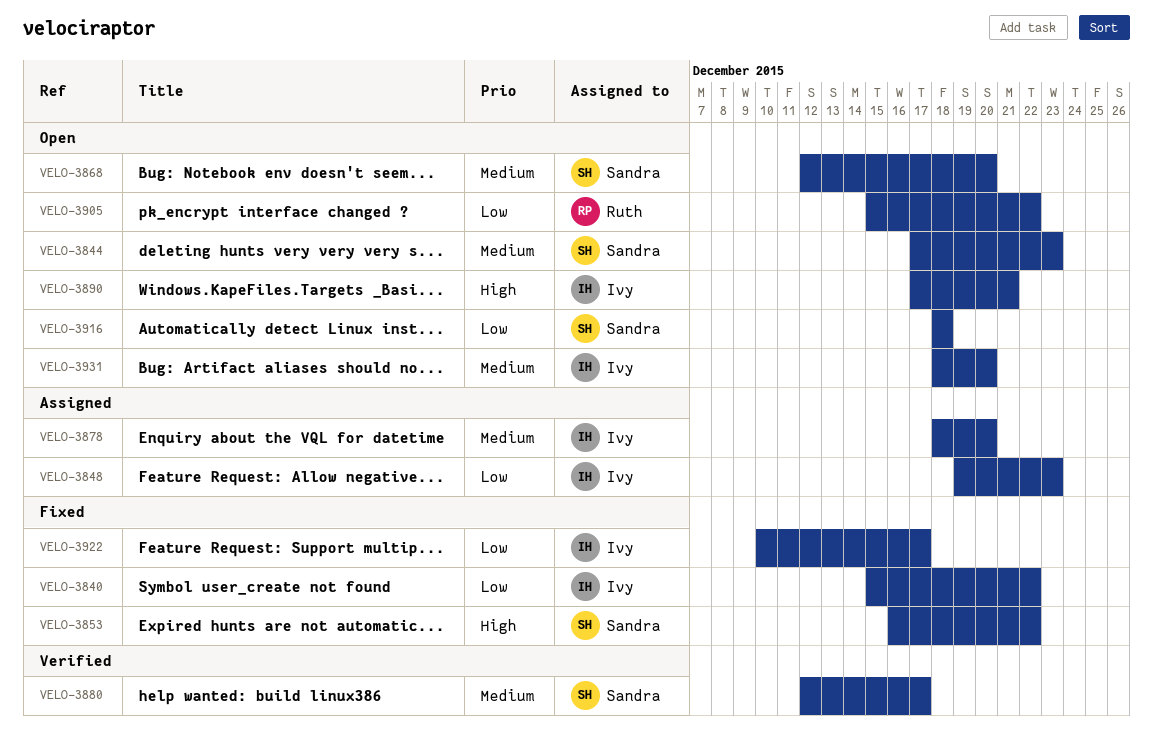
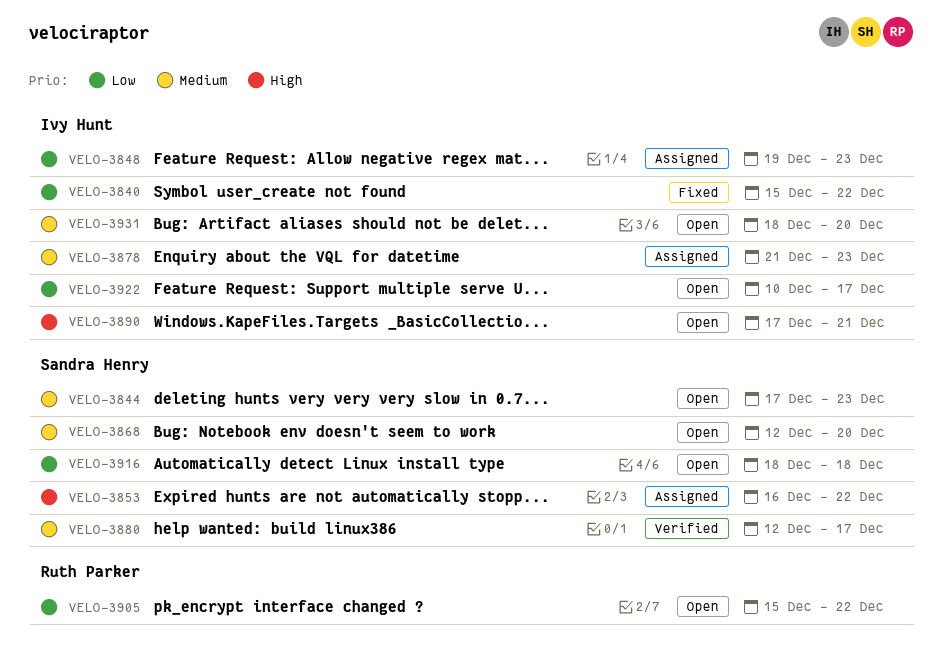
VELO-3853, status: Fixed -> Assigned
VELO-3878, start: Dec 18 -> Dec 21
VELO-3878, due: Dec 20 -> Dec 23
VELO-3922, status: Fixed -> Open

